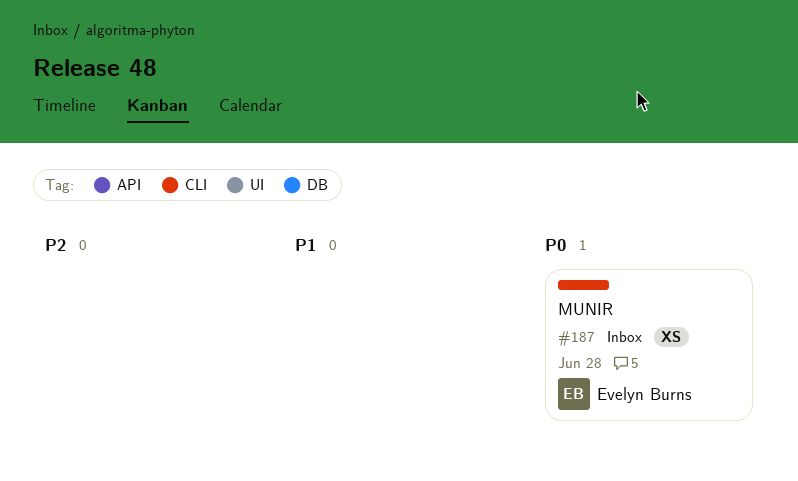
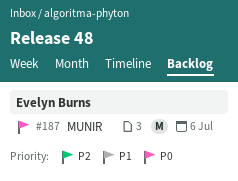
#187, estimate: XS -> M
#187, due: Jun 28 -> Jul 6

